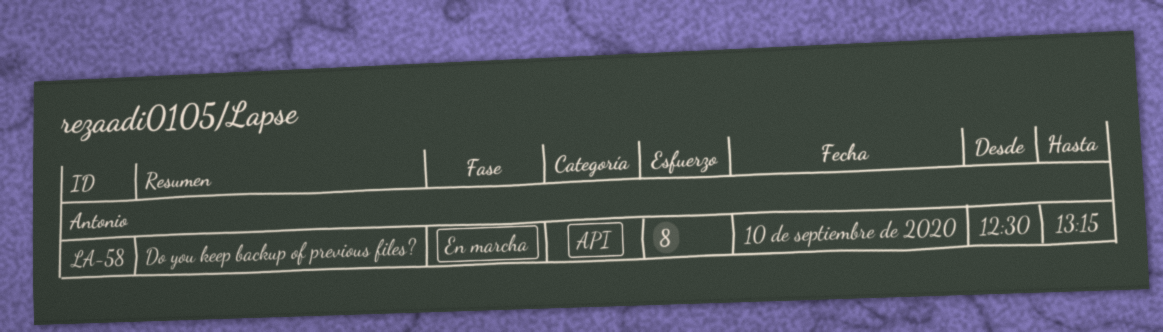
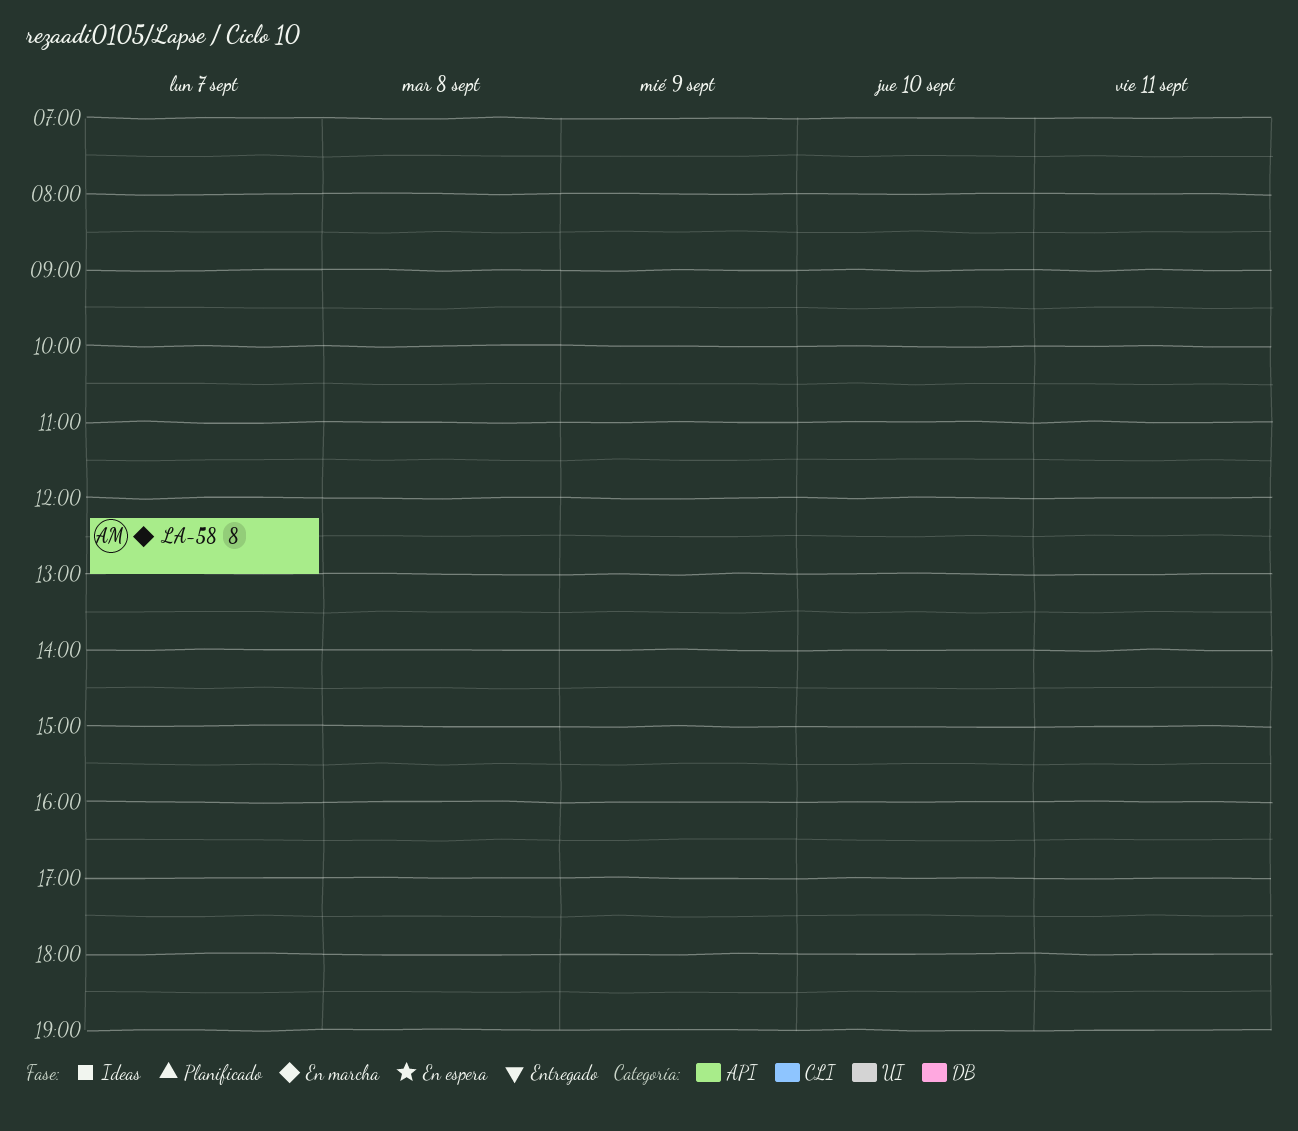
LA-58, day: Sep 10 -> Sep 7
LA-58, begins: 12:30 -> 12:15
LA-58, ends: 13:15 -> 13:00

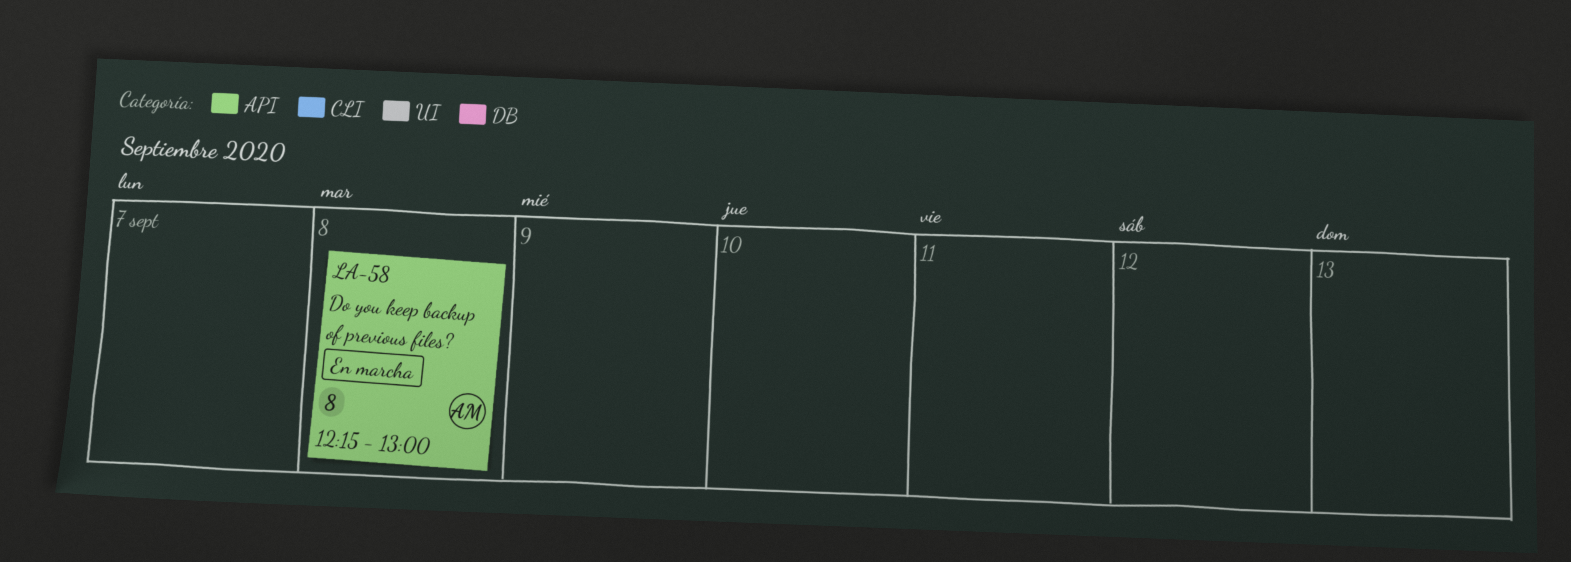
LA-58, day: Sep 7 -> Sep 8

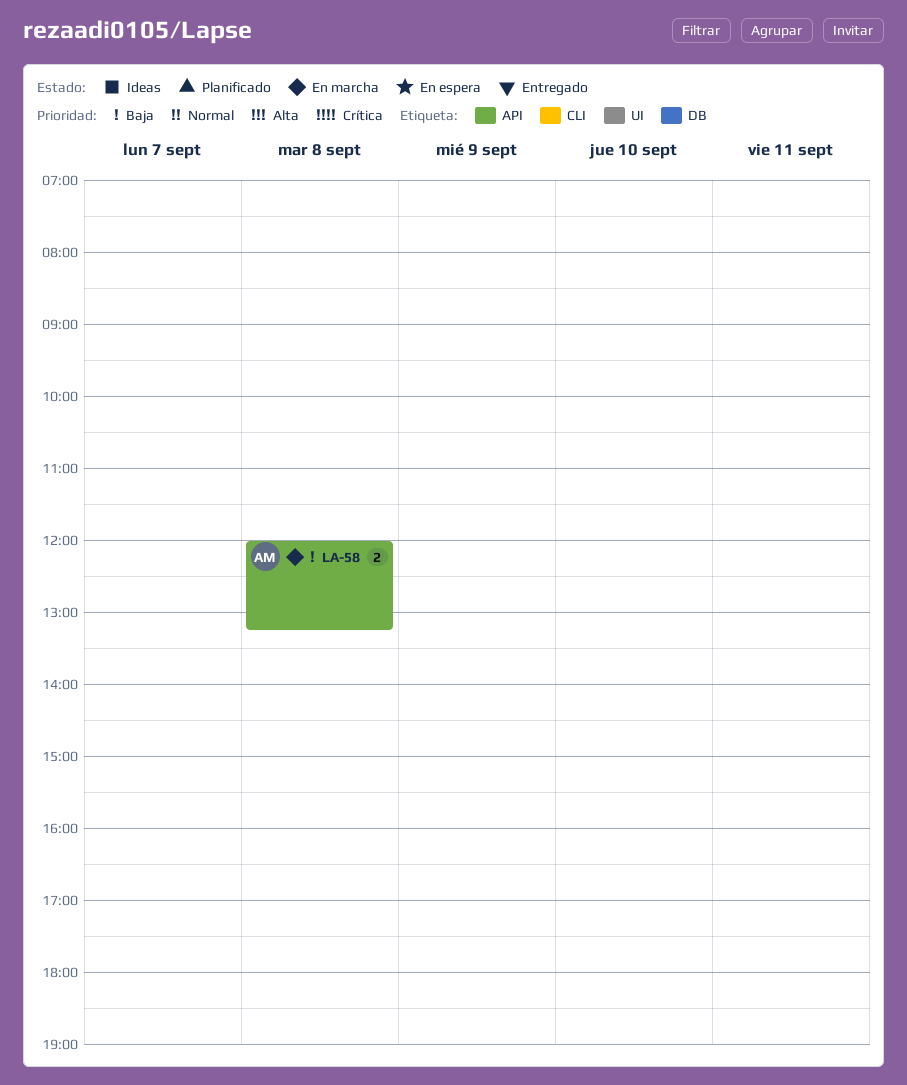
LA-58, estimate: 8 -> 2
LA-58, begins: 12:15 -> 12:00
LA-58, ends: 13:00 -> 13:15

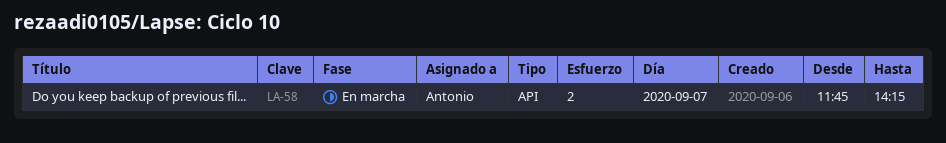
LA-58, day: Sep 8 -> Sep 7
LA-58, begins: 12:00 -> 11:45
LA-58, ends: 13:15 -> 14:15

